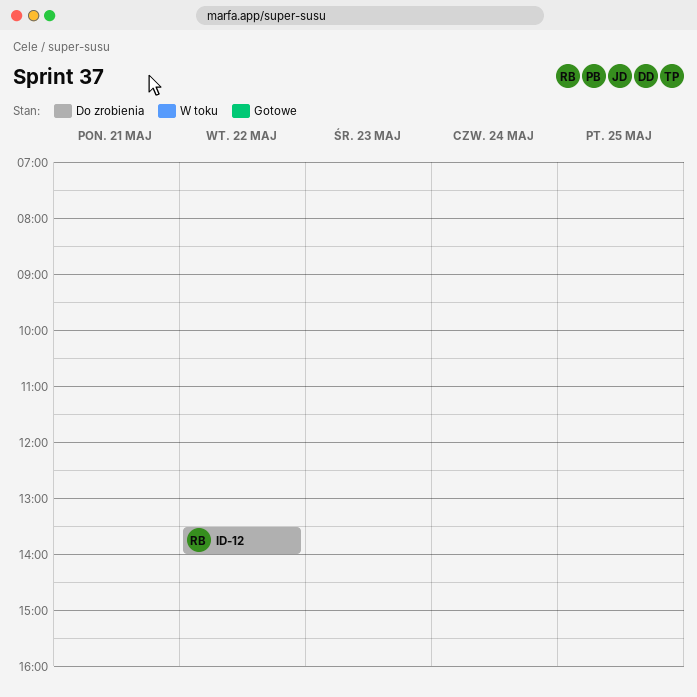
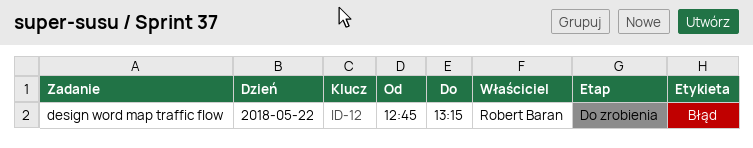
ID-12, begins: 13:30 -> 12:45
ID-12, ends: 14:00 -> 13:15

